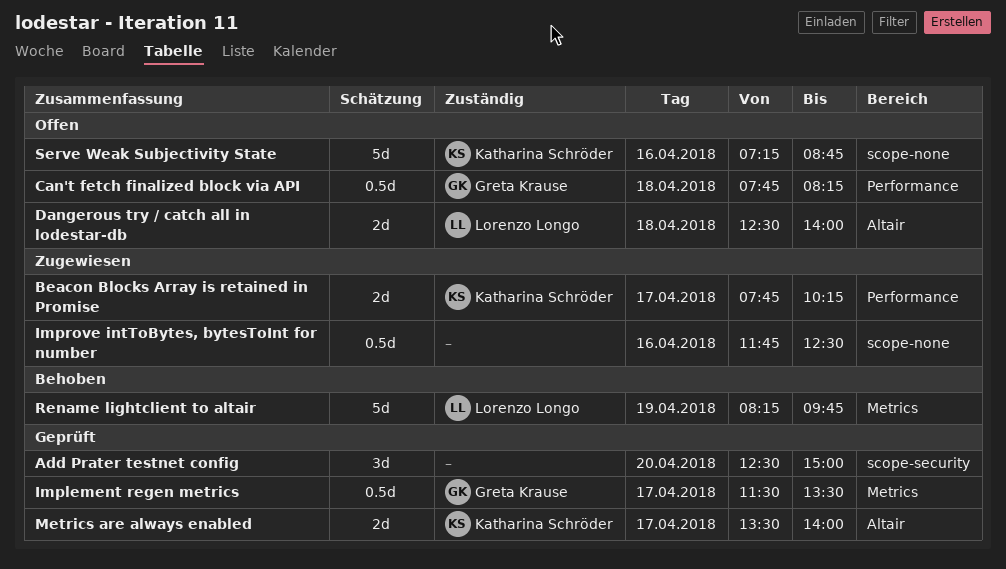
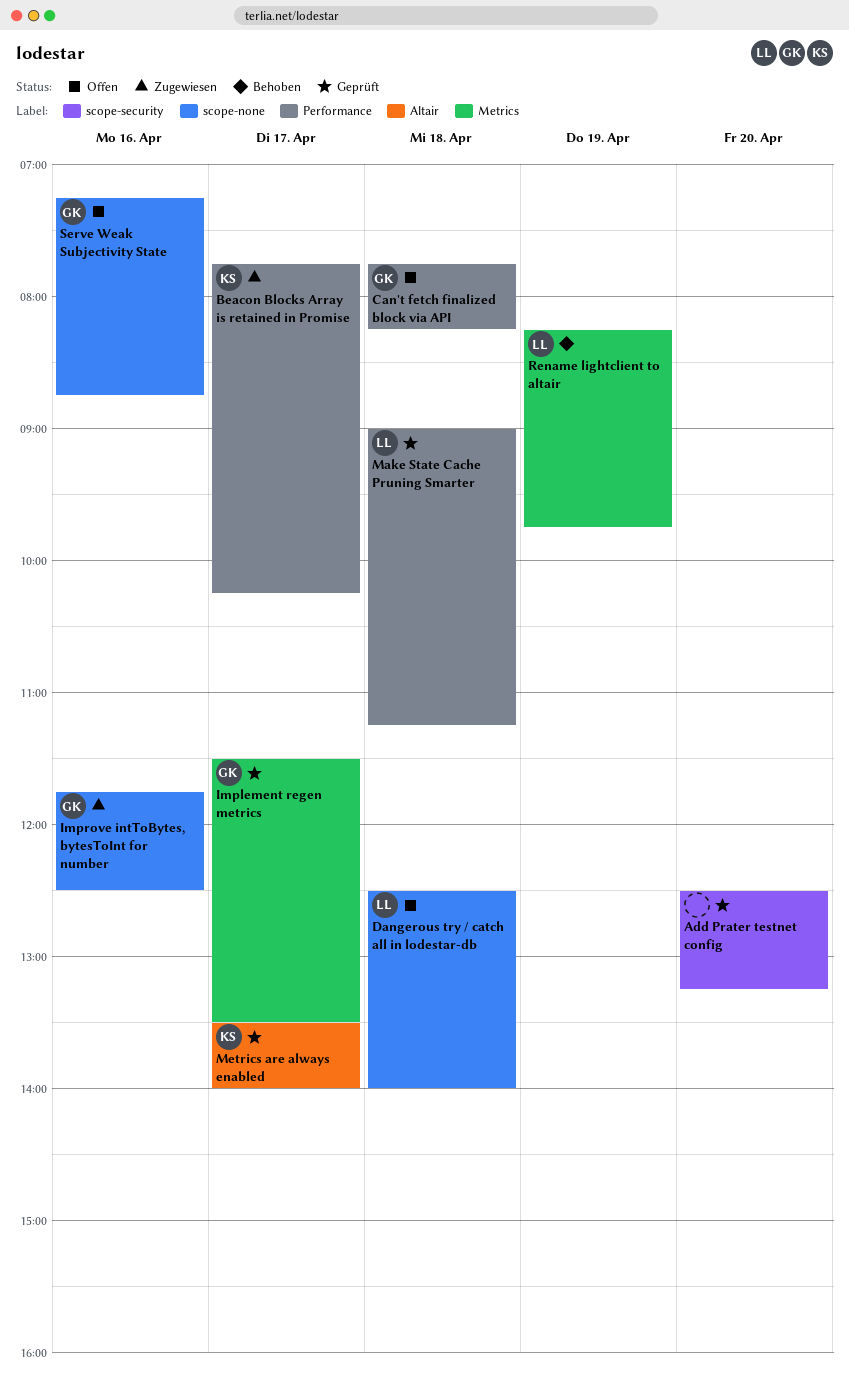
Add Prater testnet config, ends: 15:00 -> 13:15
Dangerous try / catch all in lodestar-db, label: Altair -> scope-none
Improve intToBytes, bytesToInt for number, owner: none -> Greta Krause
Make State Cache Pruning Smarter: none -> present
Serve Weak Subjectivity State, owner: Katharina Schröder -> Greta Krause

